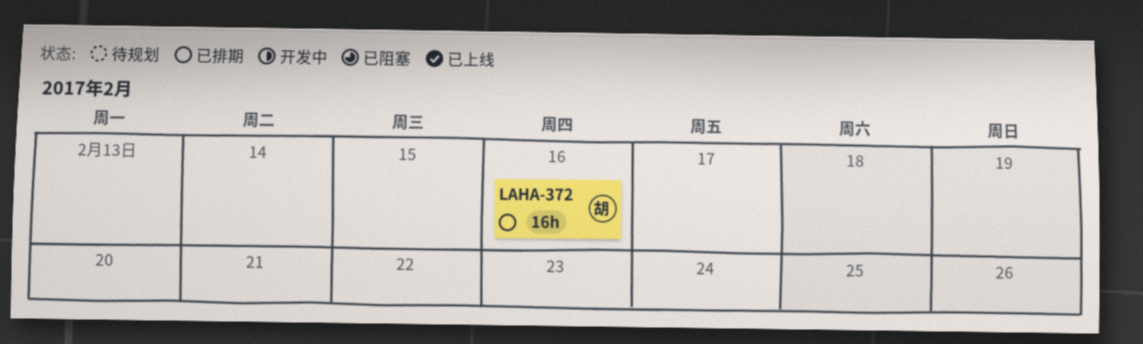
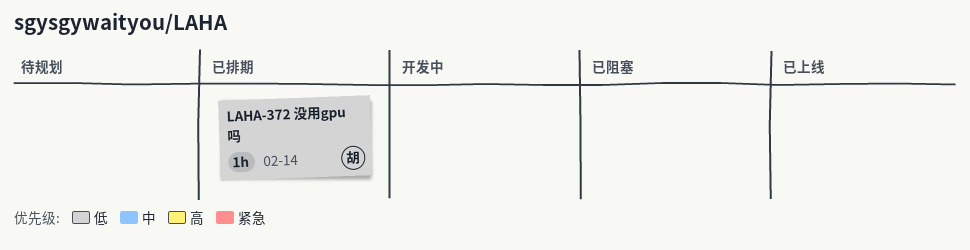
LAHA-372, estimate: 16h -> 1h
LAHA-372, due: Feb 16 -> Feb 14

